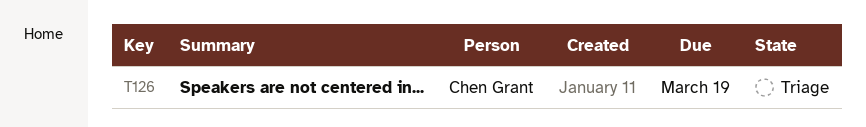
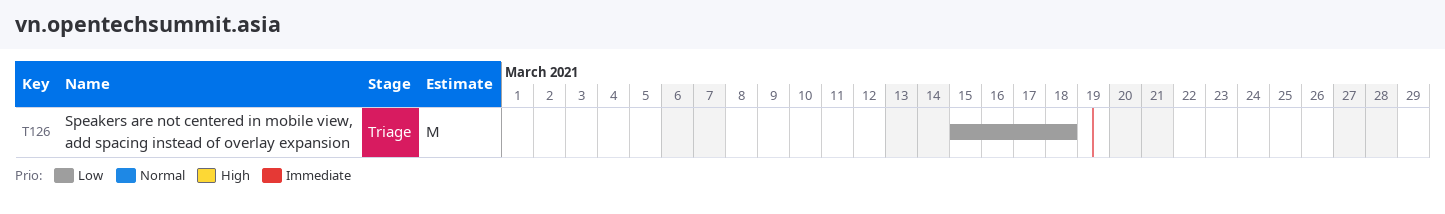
T126, due: Mar 19 -> Mar 18

